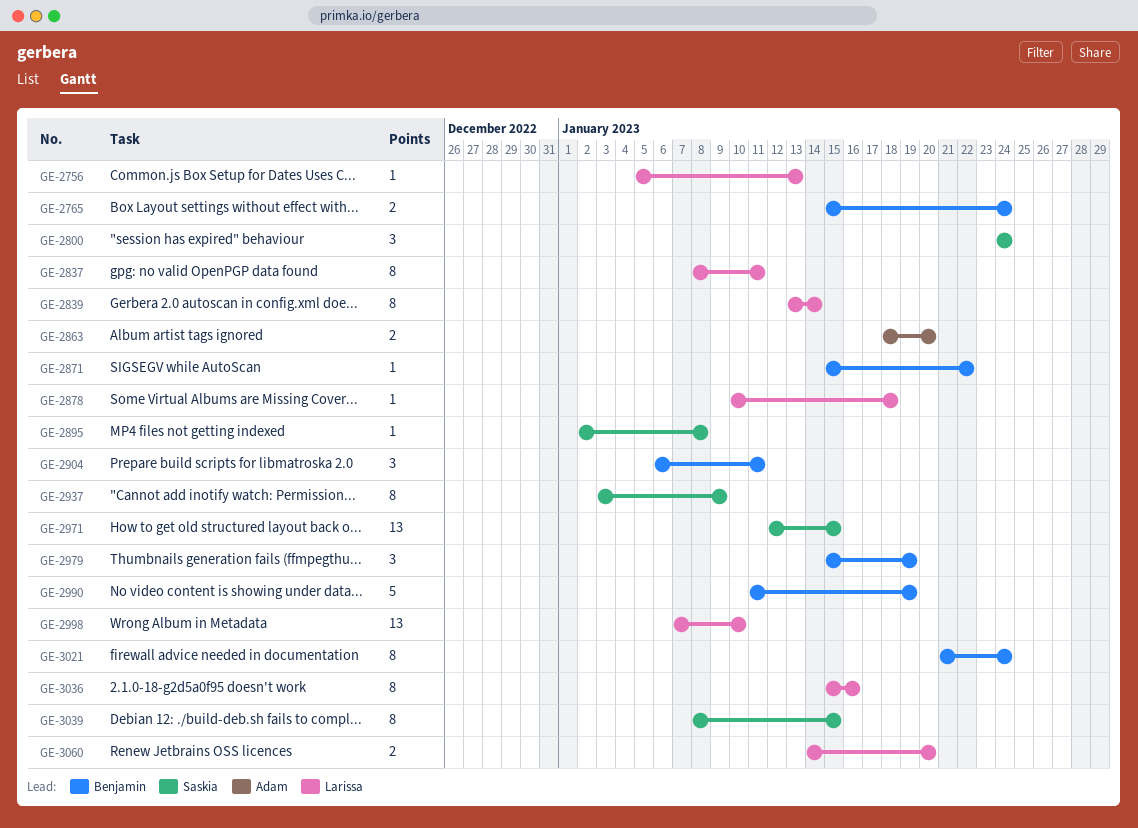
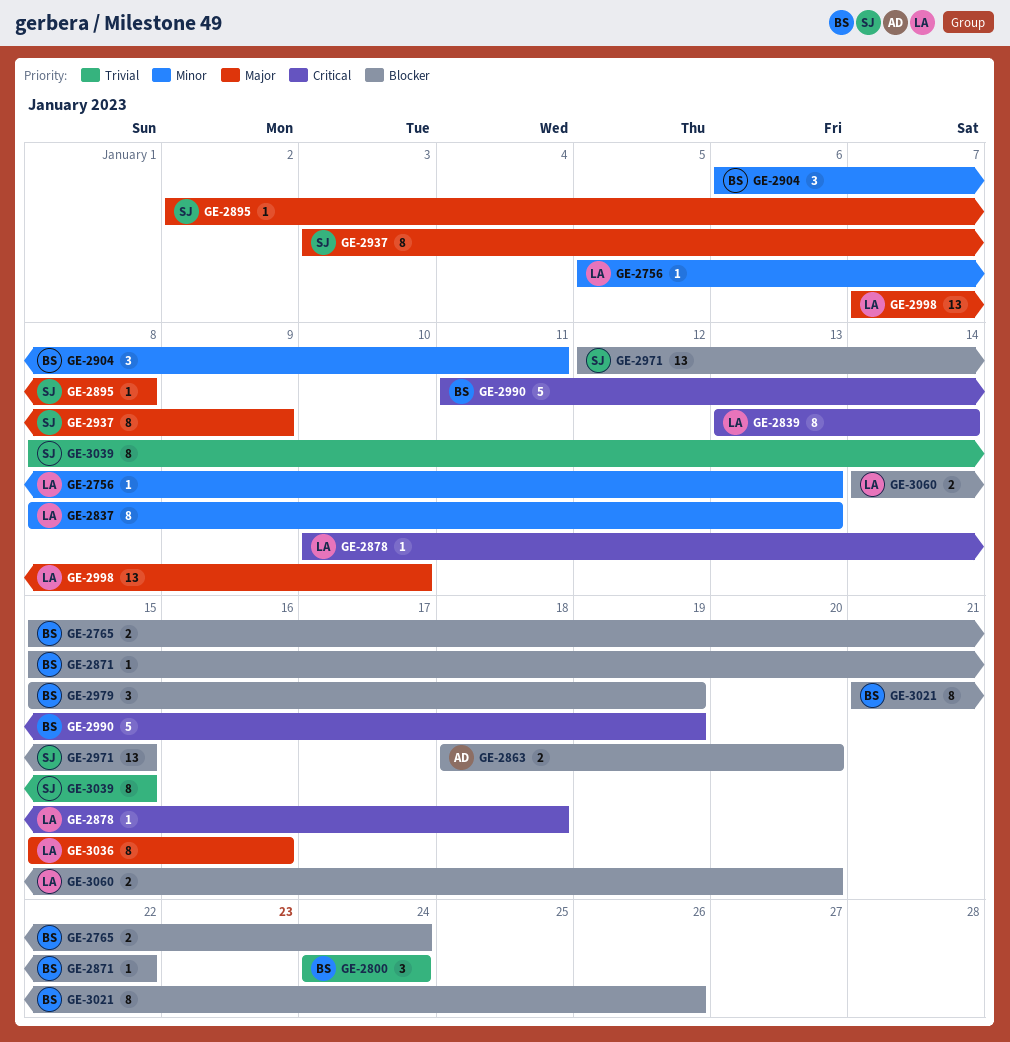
GE-2800, owner: Saskia -> Benjamin
GE-2837, due: Jan 11 -> Jan 13
GE-3021, due: Jan 24 -> Jan 26

